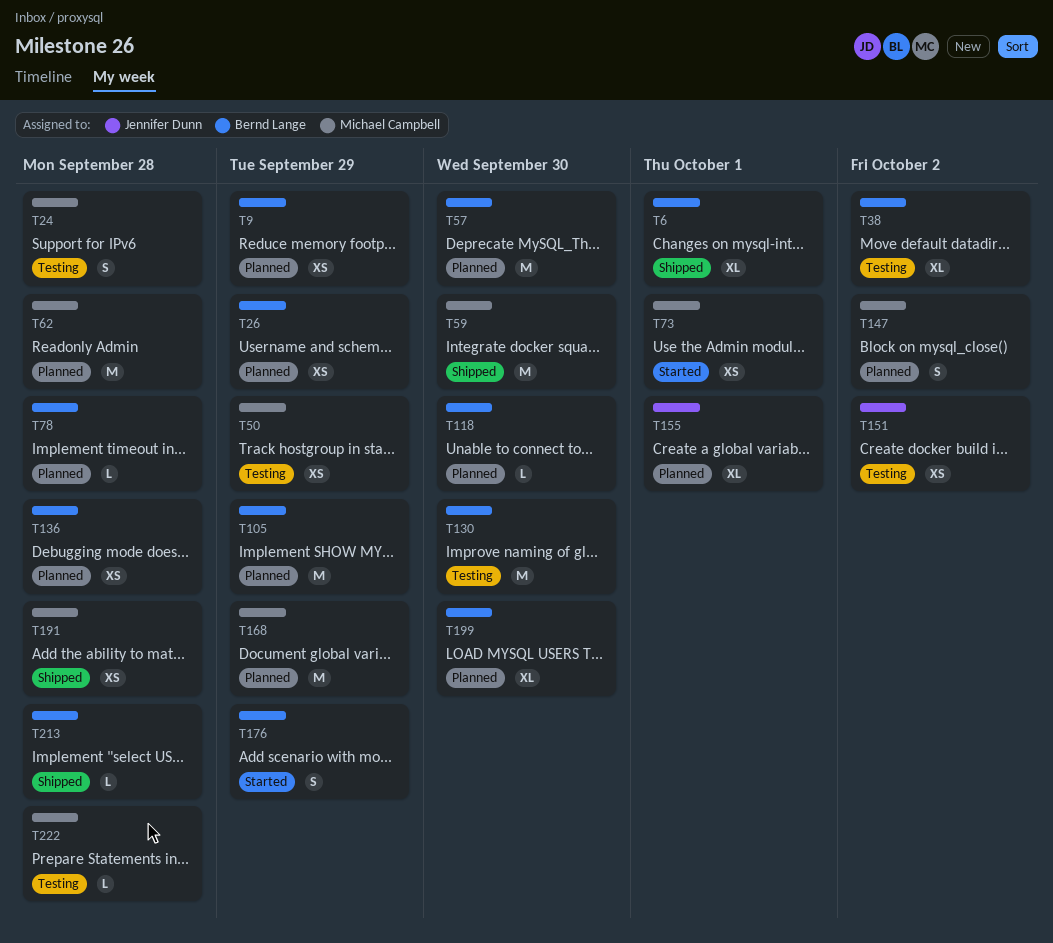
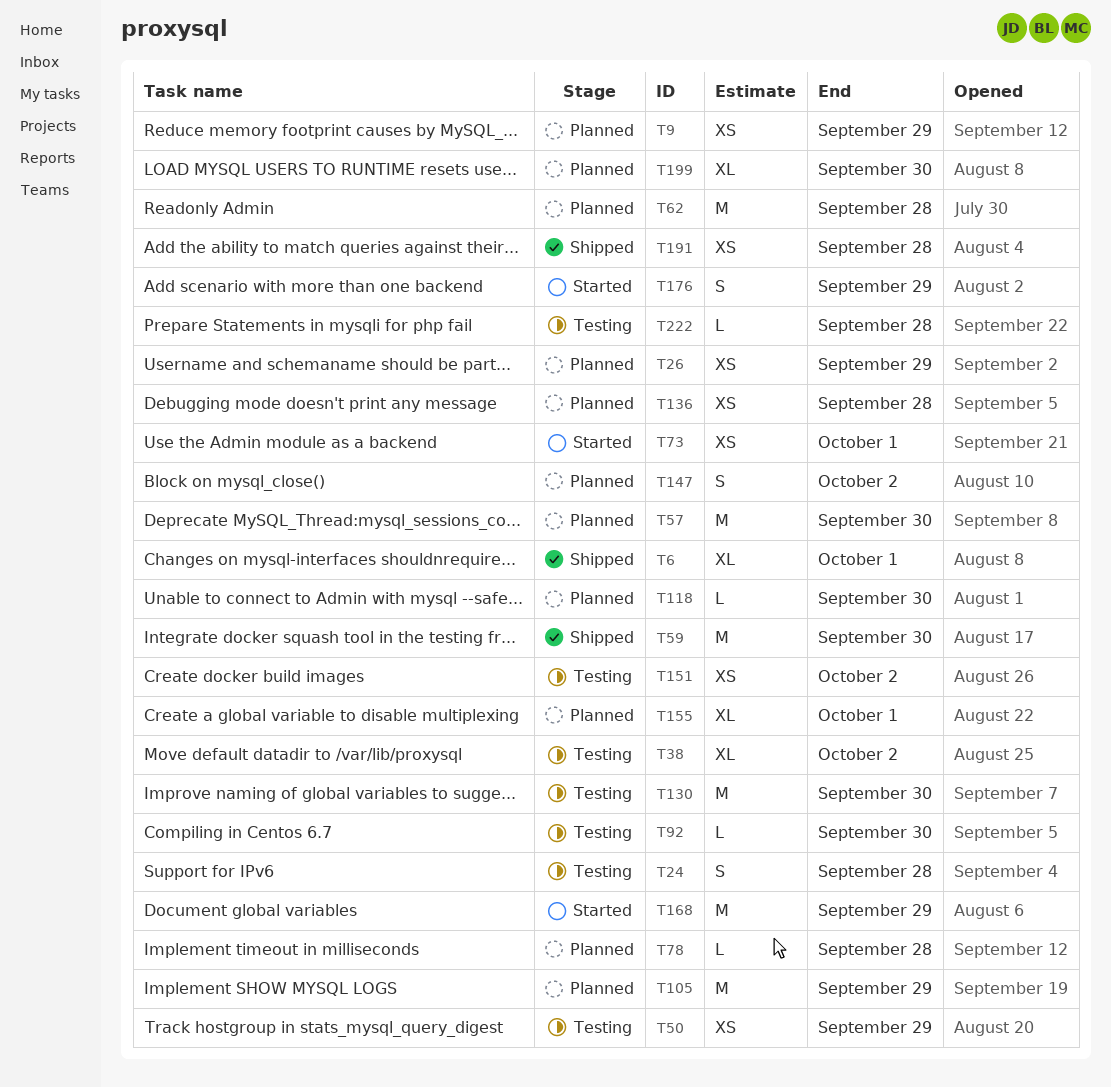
T92: none -> present
T168, status: Planned -> Started
T213: present -> none

